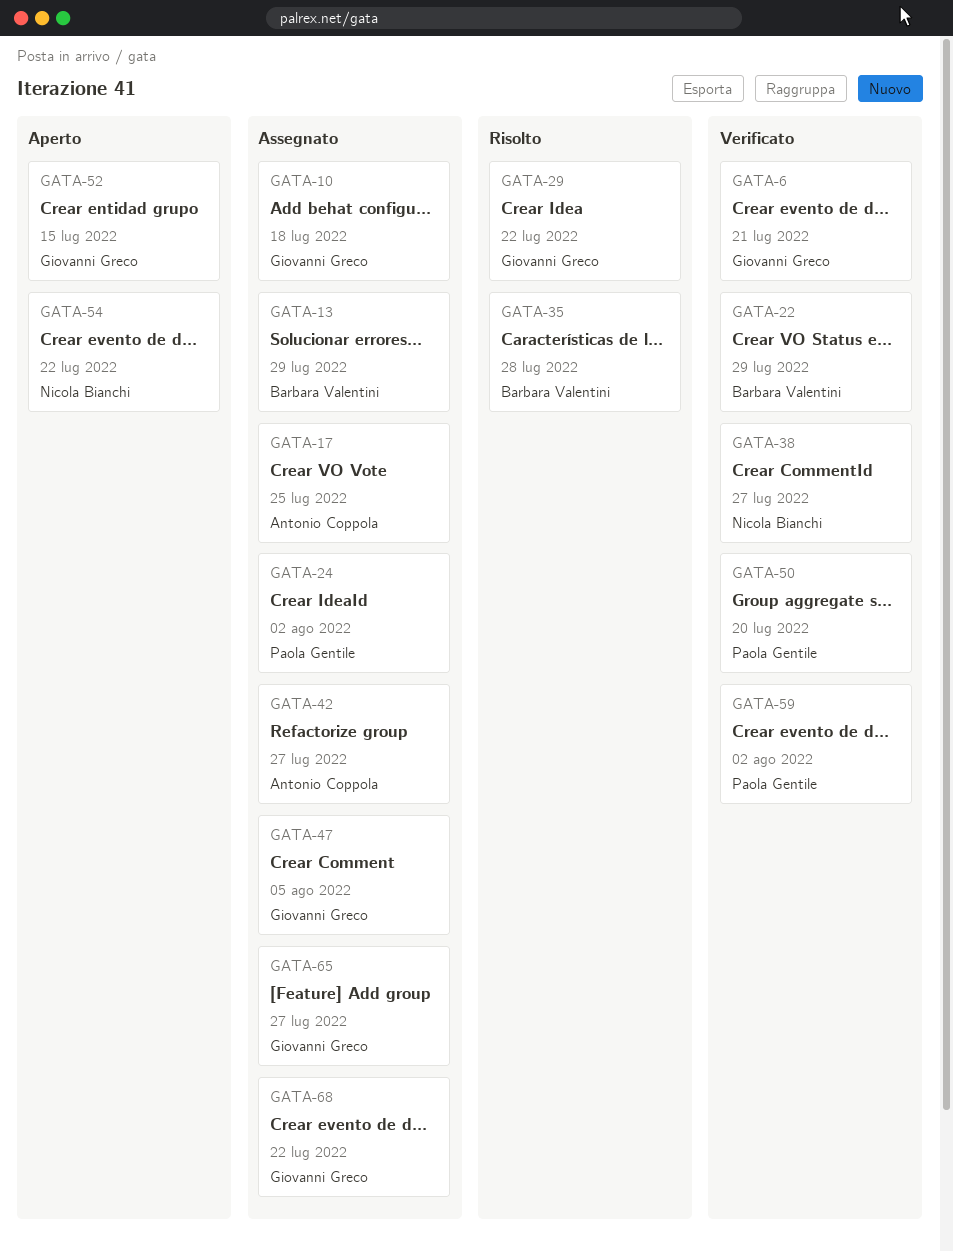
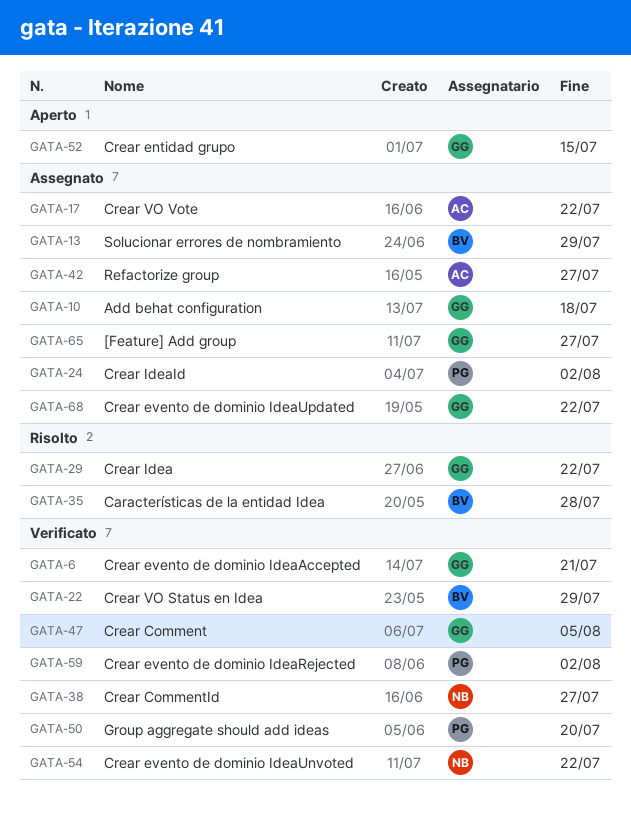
GATA-17, due: Jul 25 -> Jul 22
GATA-47, status: Assegnato -> Verificato
GATA-54, status: Aperto -> Verificato

